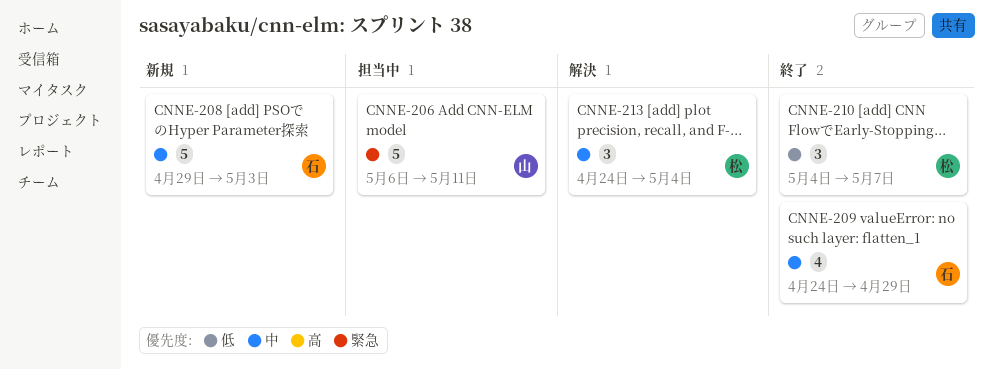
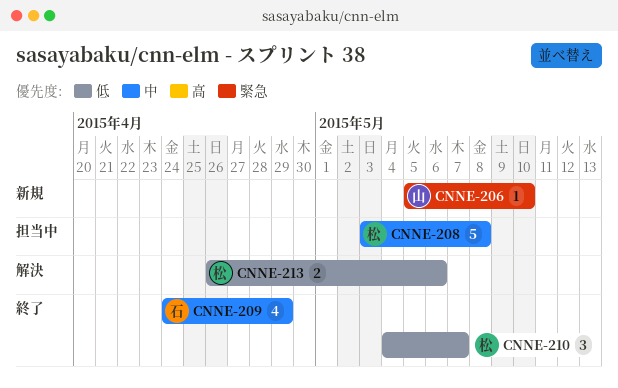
CNNE-206, status: 担当中 -> 新規
CNNE-206, estimate: 5 -> 1
CNNE-206, start: May 6 -> May 5
CNNE-206, due: May 11 -> May 10
CNNE-208, status: 新規 -> 担当中
CNNE-208, owner: 石 -> 松
CNNE-208, start: Apr 29 -> May 3
CNNE-208, due: May 3 -> May 8
CNNE-213, priority: 中 -> 低
CNNE-213, estimate: 3 -> 2
CNNE-213, start: Apr 24 -> Apr 26
CNNE-213, due: May 4 -> May 6

